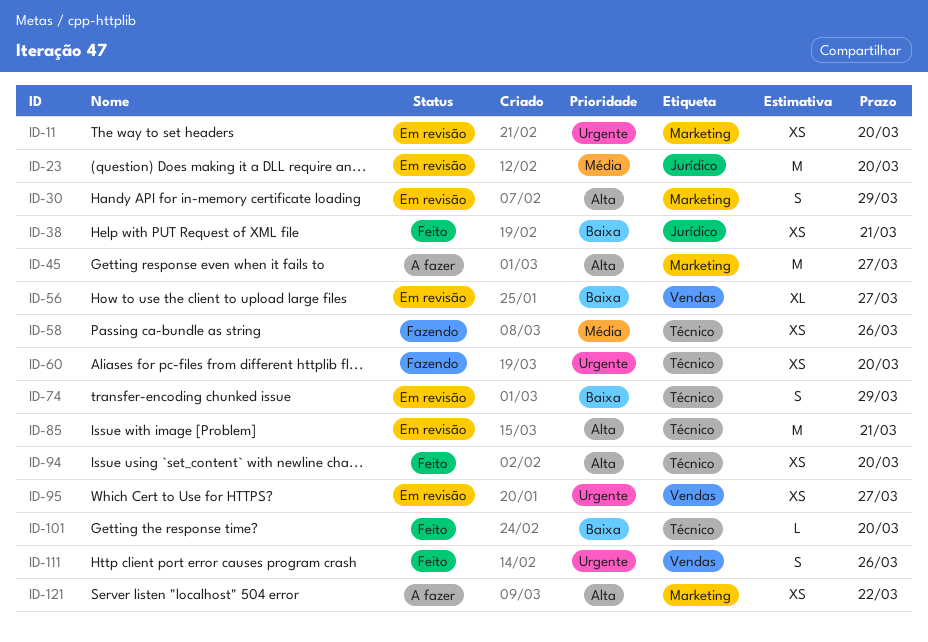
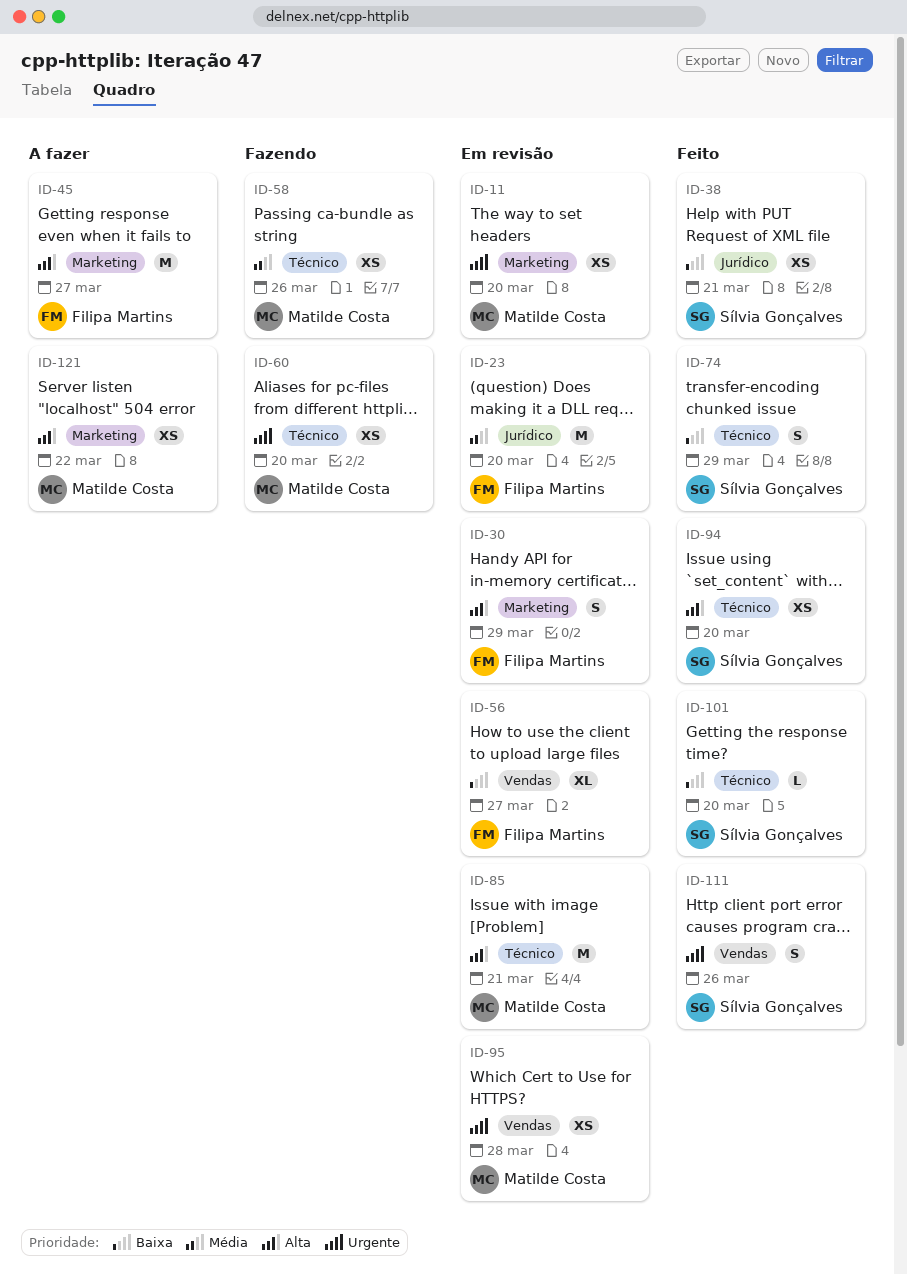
ID-74, status: Em revisão -> Feito
ID-95, due: Mar 27 -> Mar 28

